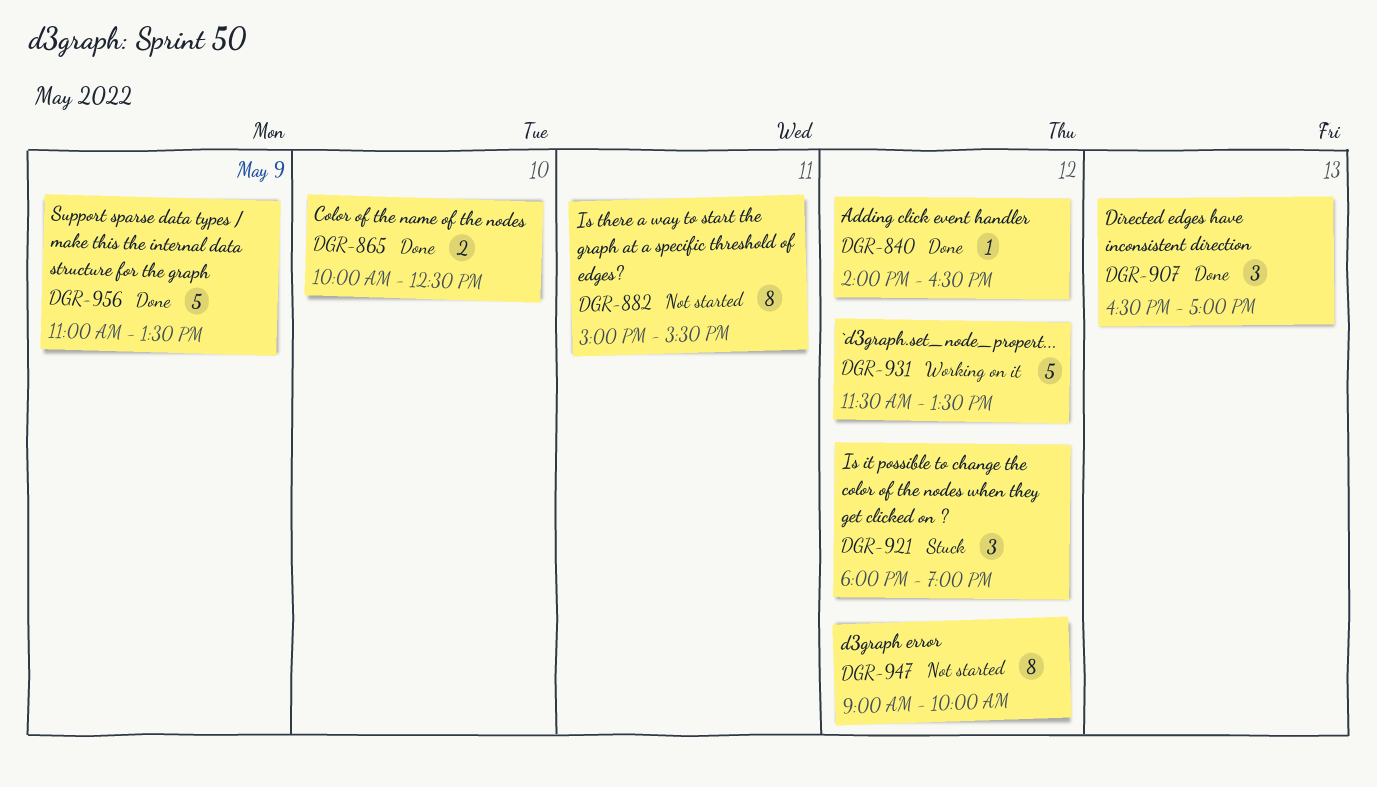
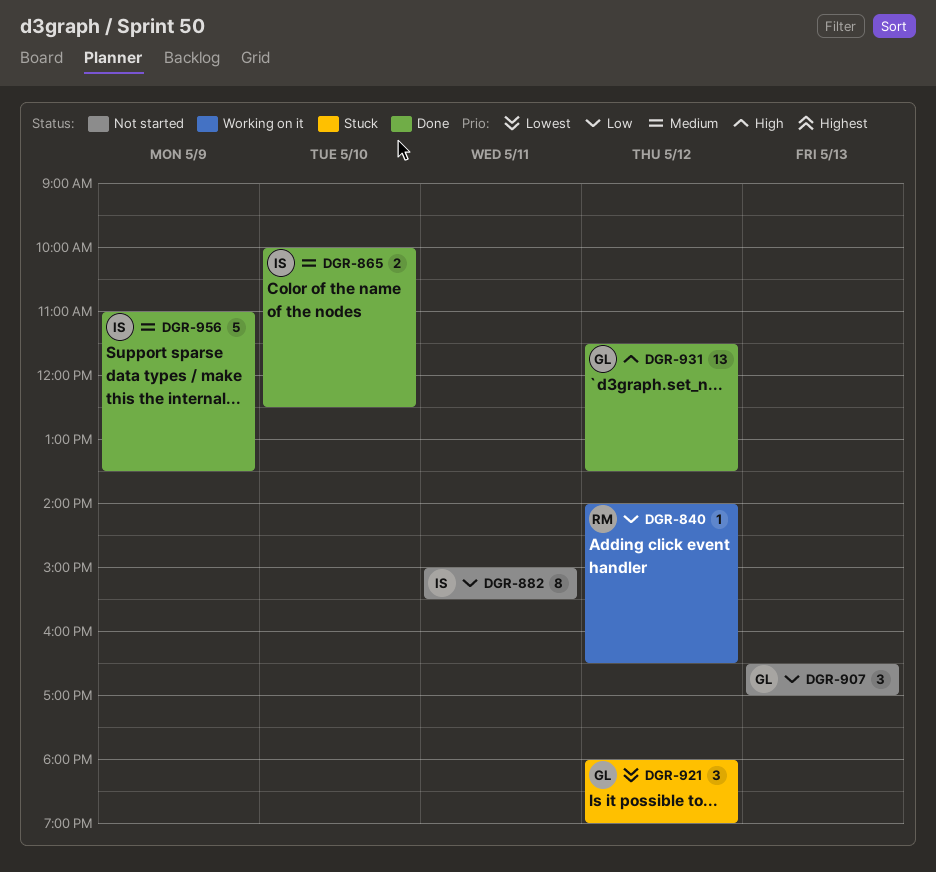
DGR-840, status: Done -> Working on it
DGR-907, status: Done -> Not started
DGR-931, status: Working on it -> Done
DGR-931, estimate: 5 -> 13
DGR-947: present -> none

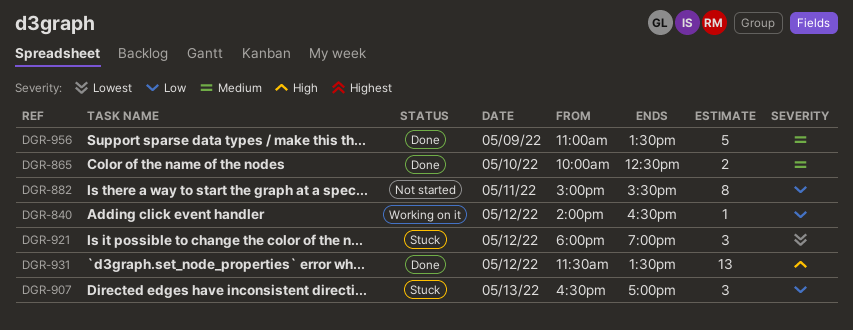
DGR-907, status: Not started -> Stuck

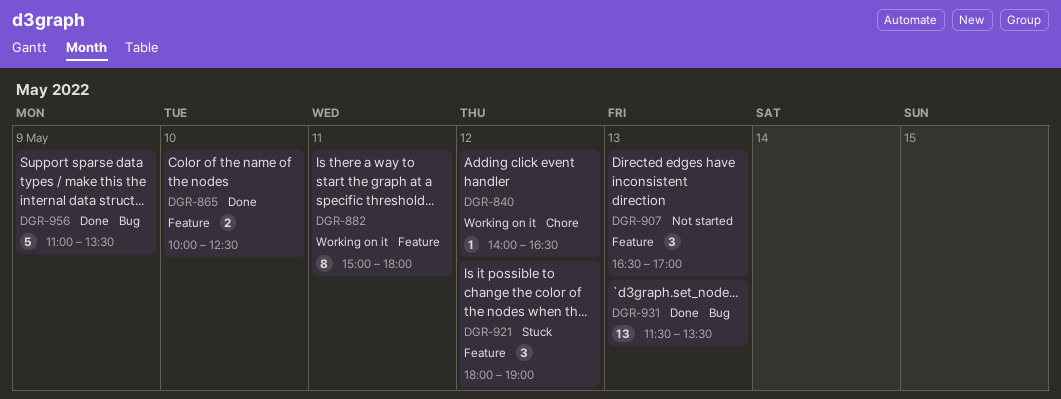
DGR-882, status: Not started -> Working on it
DGR-882, ends: 15:30 -> 18:00
DGR-907, status: Stuck -> Not started
DGR-931, day: May 12 -> May 13

